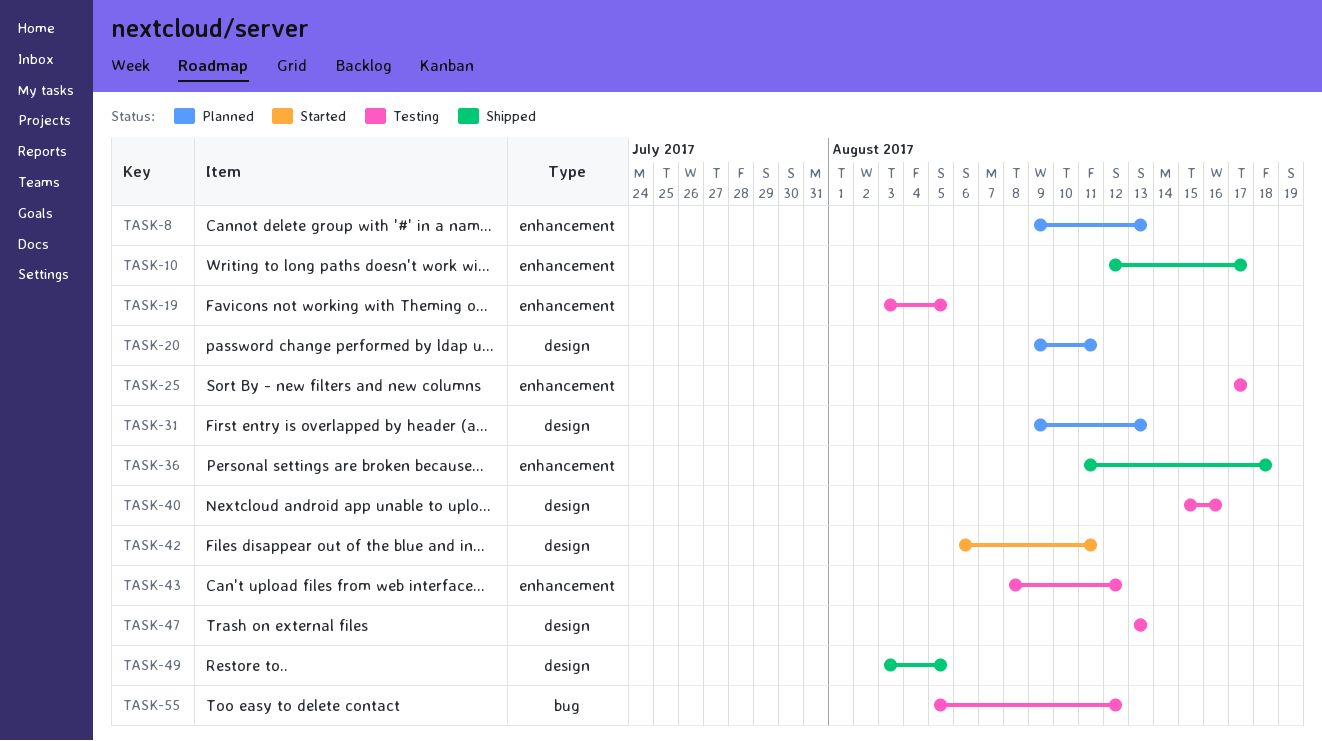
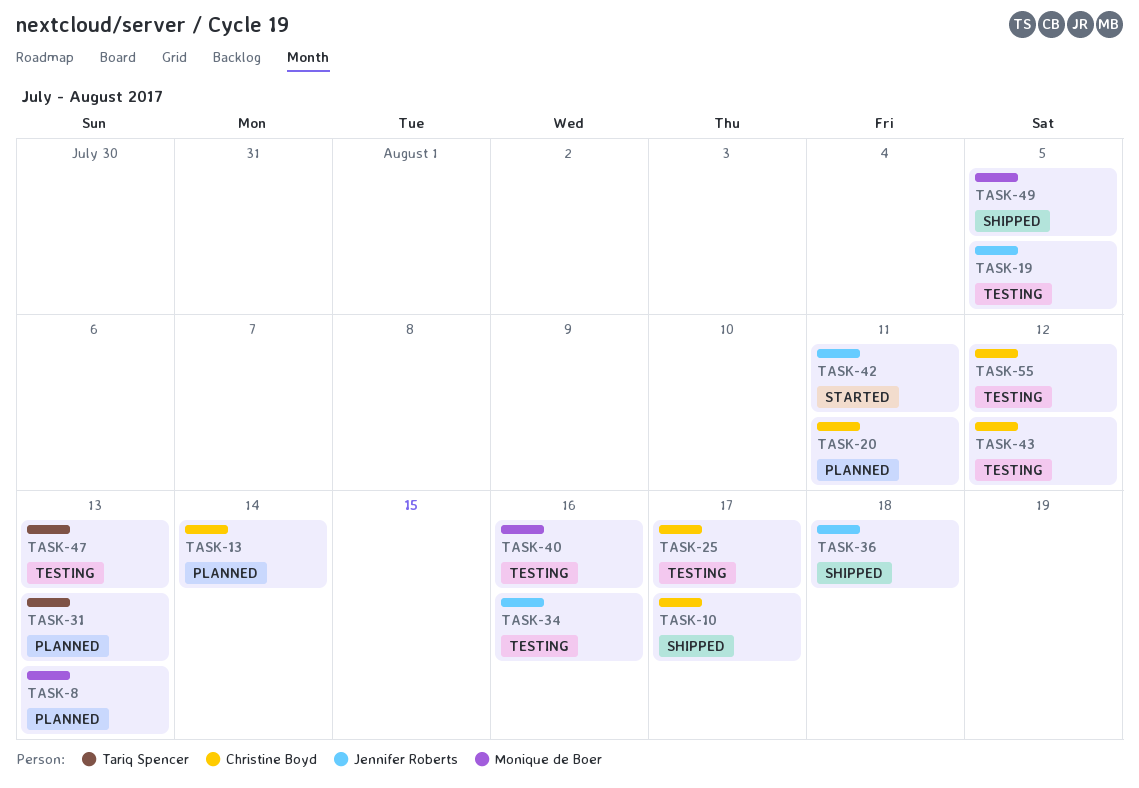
TASK-13: none -> present
TASK-34: none -> present

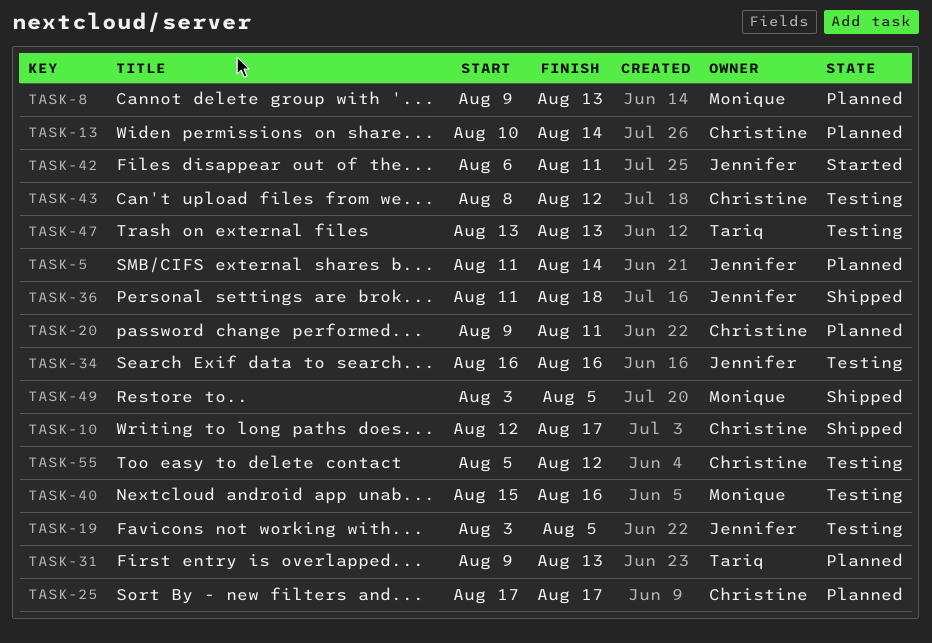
TASK-5: none -> present
TASK-25, status: Testing -> Planned

